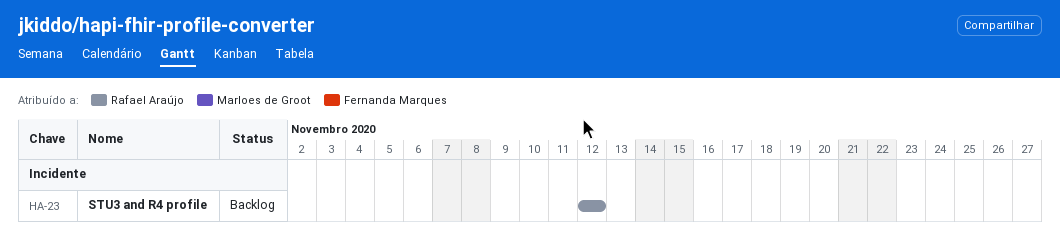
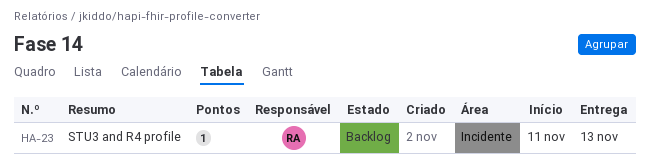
HA-23, start: Nov 12 -> Nov 11
HA-23, due: Nov 12 -> Nov 13

